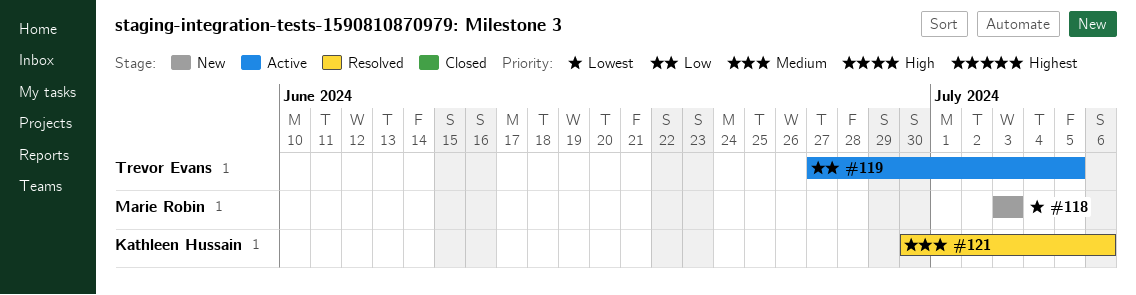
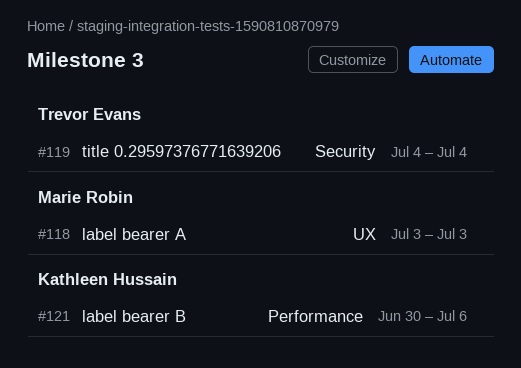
#119, start: Jun 27 -> Jul 4
#119, due: Jul 5 -> Jul 4

